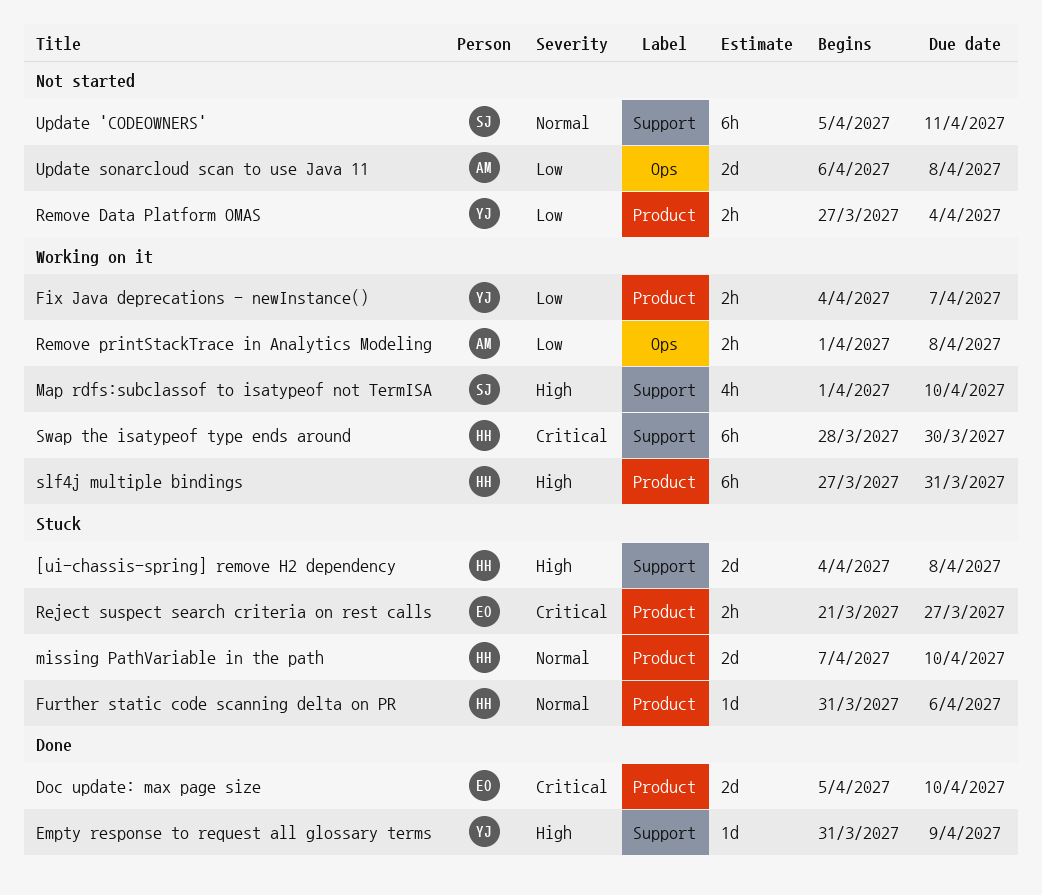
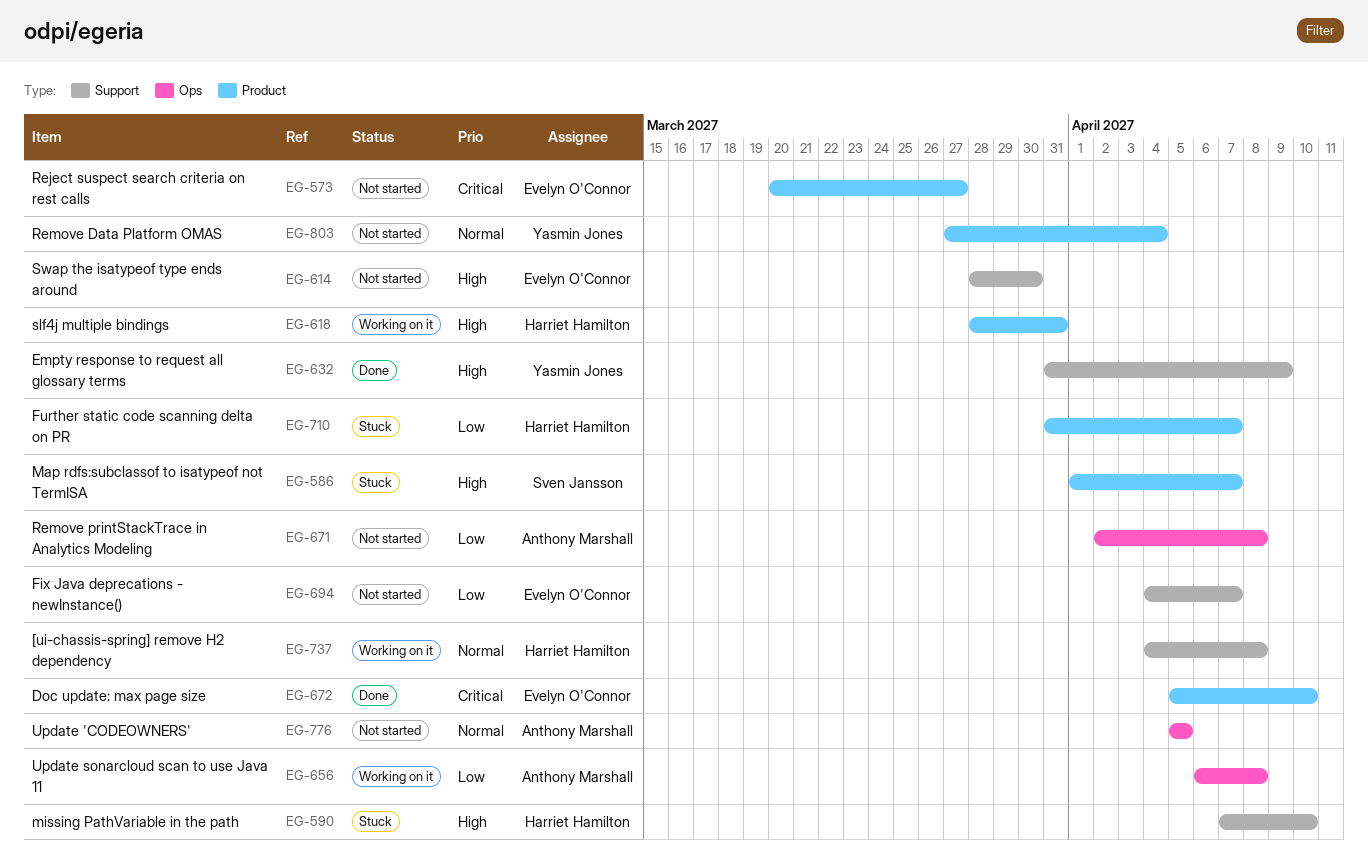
[ui-chassis-spring] remove H2 dependency, status: Stuck -> Working on it
[ui-chassis-spring] remove H2 dependency, priority: High -> Normal
Fix Java deprecations - newInstance(), status: Working on it -> Not started
Fix Java deprecations - newInstance(), owner: Yasmin Jones -> Evelyn O'Connor
Fix Java deprecations - newInstance(), label: Product -> Support
Further static code scanning delta on PR, priority: Normal -> Low
Further static code scanning delta on PR, due: Apr 6 -> Apr 7
Map rdfs:subclassof to isatypeof not TermISA, status: Working on it -> Stuck
Map rdfs:subclassof to isatypeof not TermISA, label: Support -> Product
Map rdfs:subclassof to isatypeof not TermISA, due: Apr 10 -> Apr 7
missing PathVariable in the path, priority: Normal -> High
missing PathVariable in the path, label: Product -> Support
Reject suspect search criteria on rest calls, status: Stuck -> Not started
Reject suspect search criteria on rest calls, start: Mar 21 -> Mar 20
Remove Data Platform OMAS, priority: Low -> Normal
Remove printStackTrace in Analytics Modeling, status: Working on it -> Not started
Remove printStackTrace in Analytics Modeling, start: Apr 1 -> Apr 2
slf4j multiple bindings, start: Mar 27 -> Mar 28
Swap the isatypeof type ends around, status: Working on it -> Not started
Swap the isatypeof type ends around, owner: Harriet Hamilton -> Evelyn O'Connor
Swap the isatypeof type ends around, priority: Critical -> High
Update 'CODEOWNERS', owner: Sven Jansson -> Anthony Marshall
Update 'CODEOWNERS', label: Support -> Ops
Update 'CODEOWNERS', due: Apr 11 -> Apr 5
Update sonarcloud scan to use Java 11, status: Not started -> Working on it

